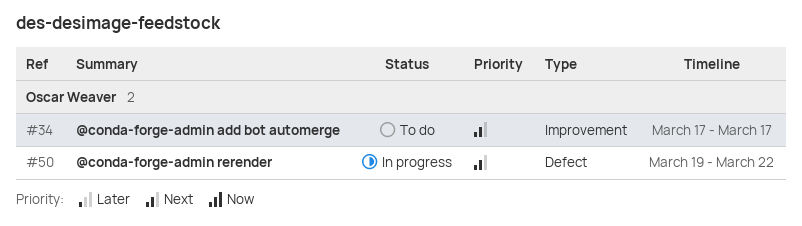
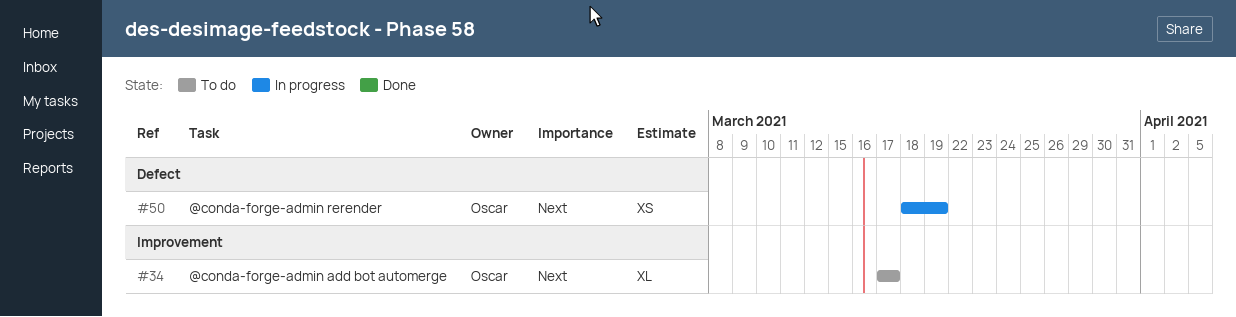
#50, start: Mar 19 -> Mar 18
#50, due: Mar 22 -> Mar 19

